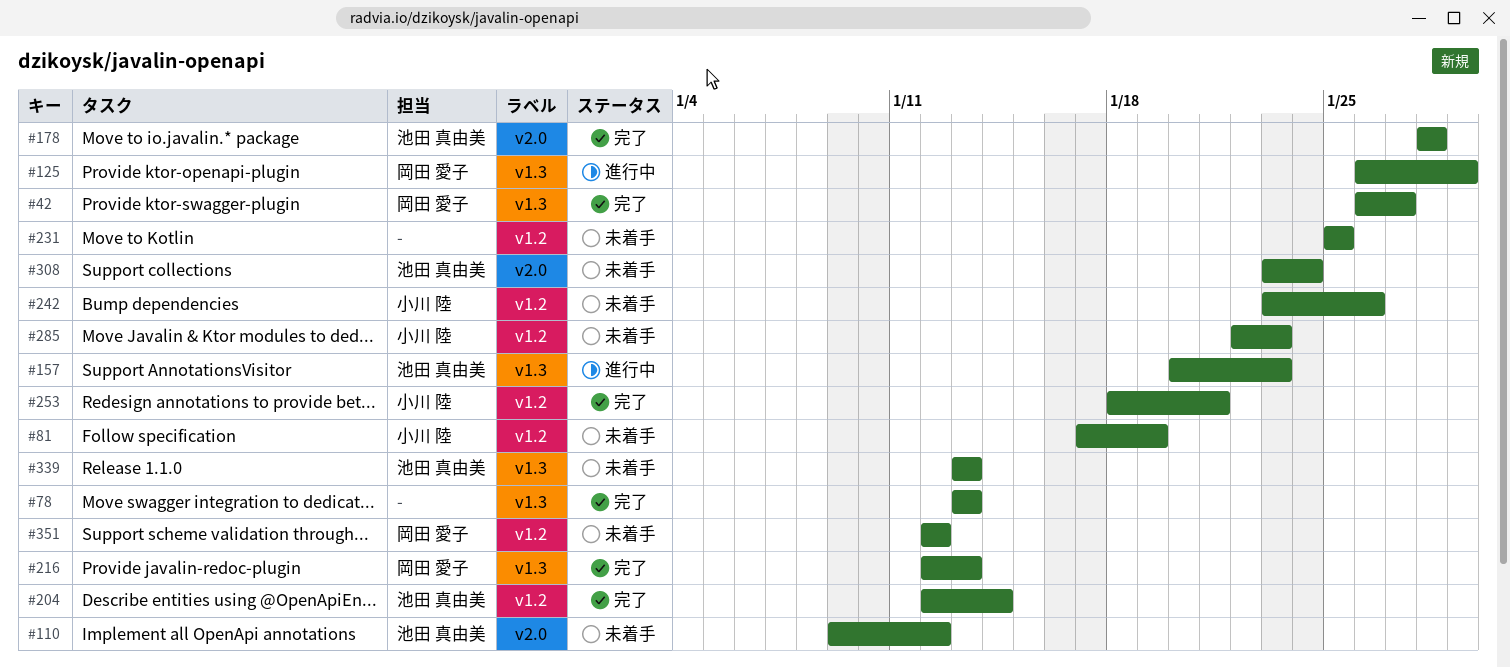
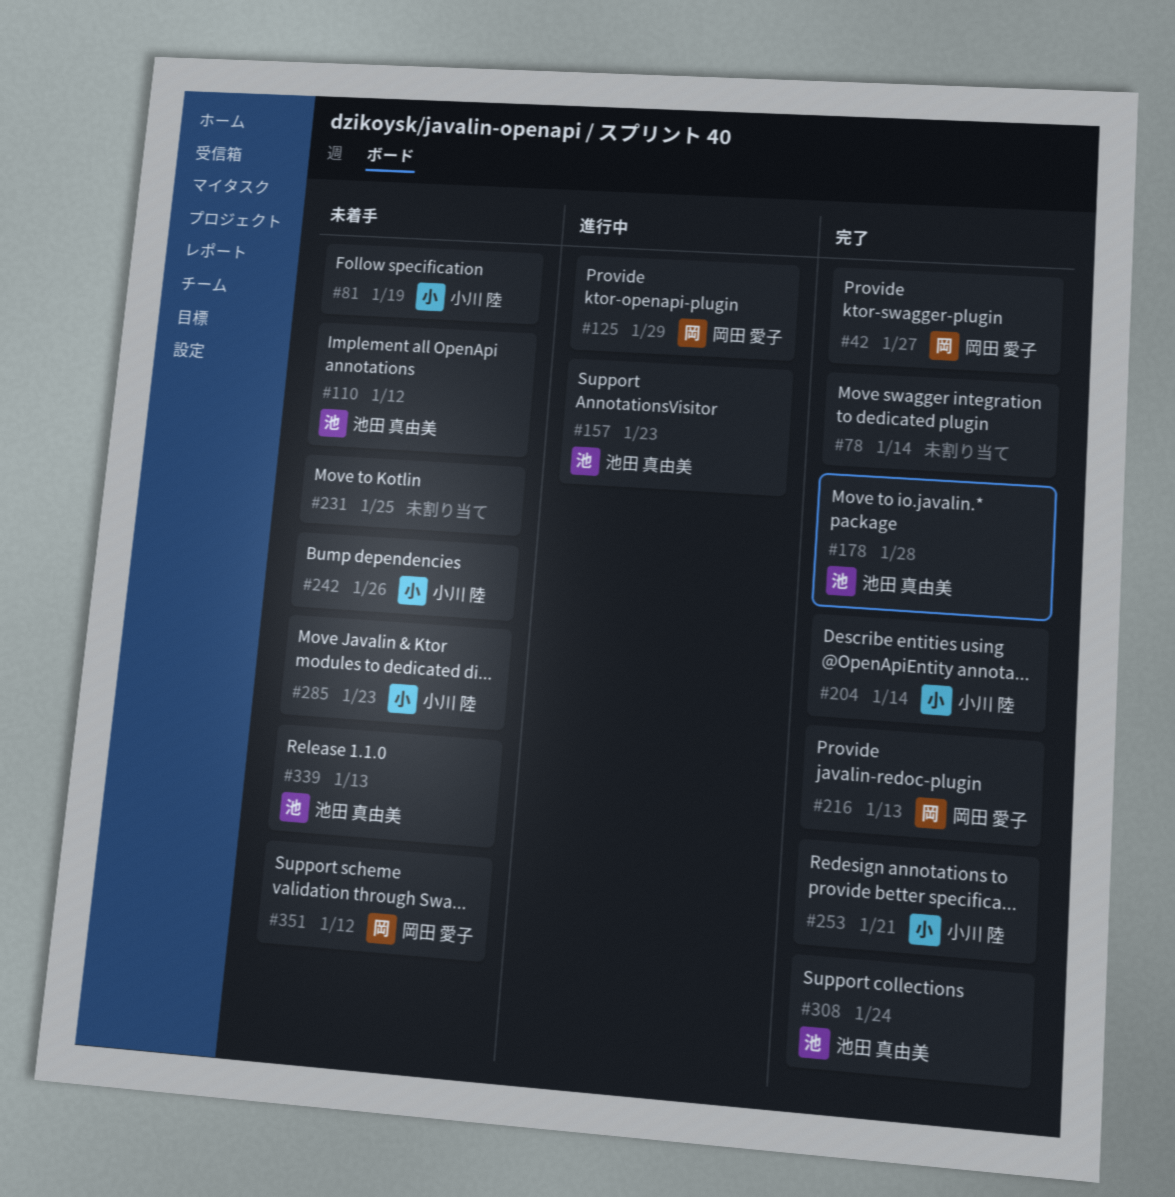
#78, due: Jan 13 -> Jan 14
#204, owner: 池田 真由美 -> 小川 陸
#308, status: 未着手 -> 完了

